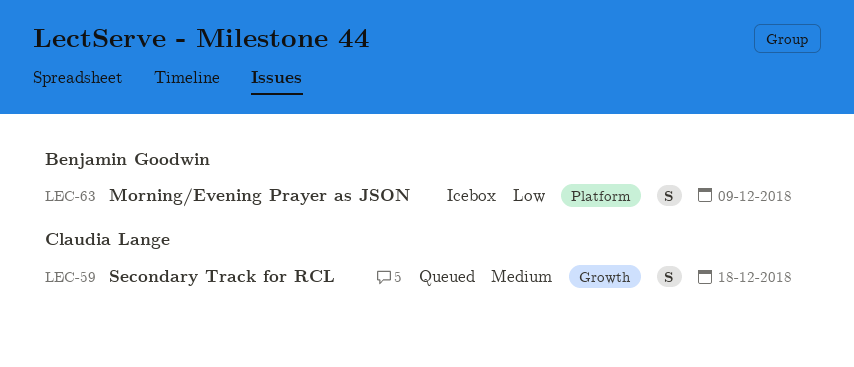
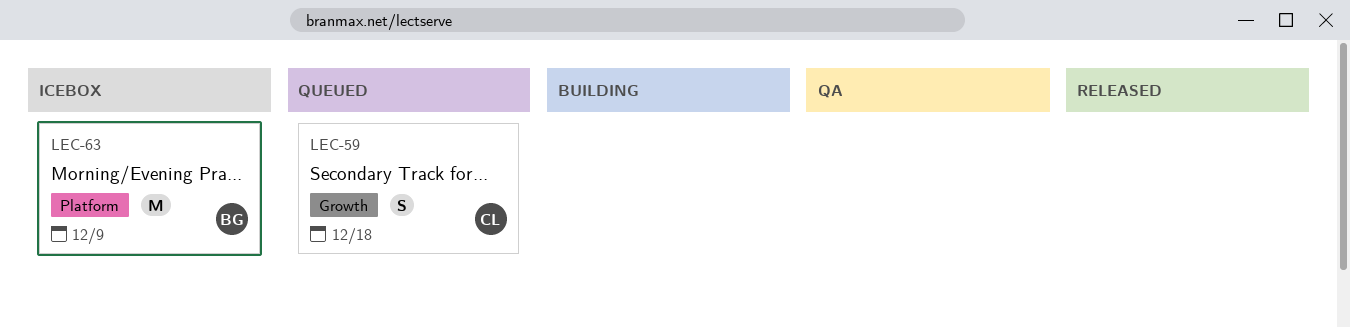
LEC-63, estimate: S -> M

